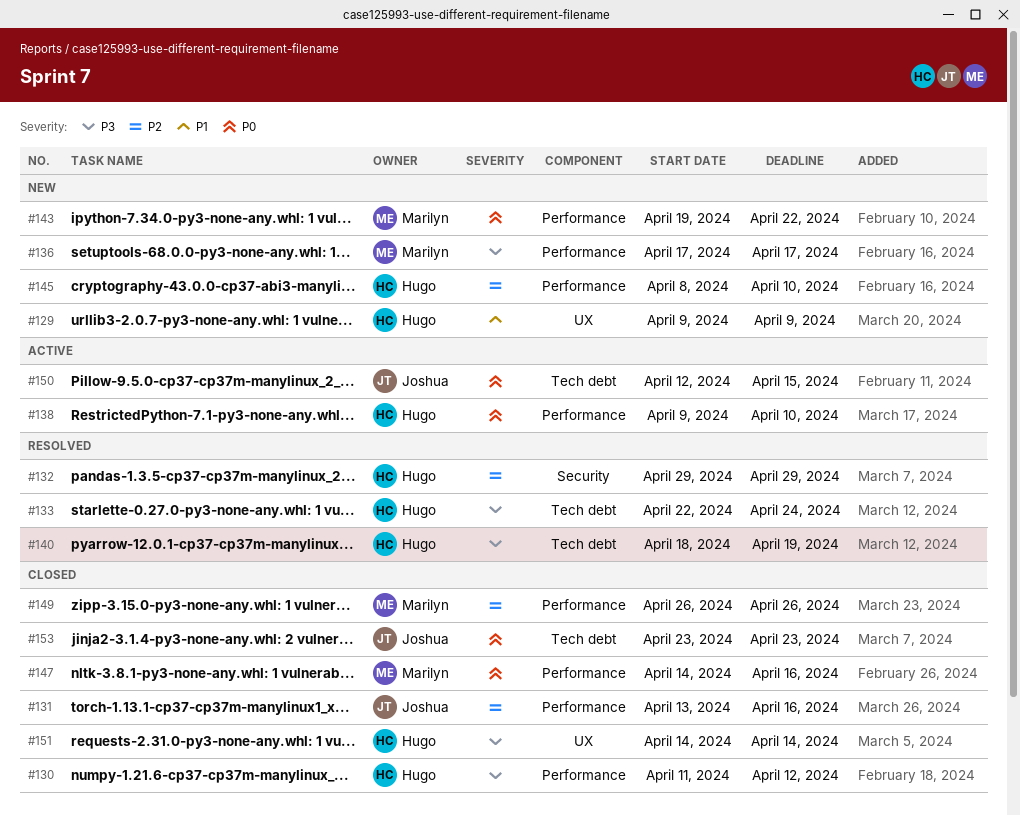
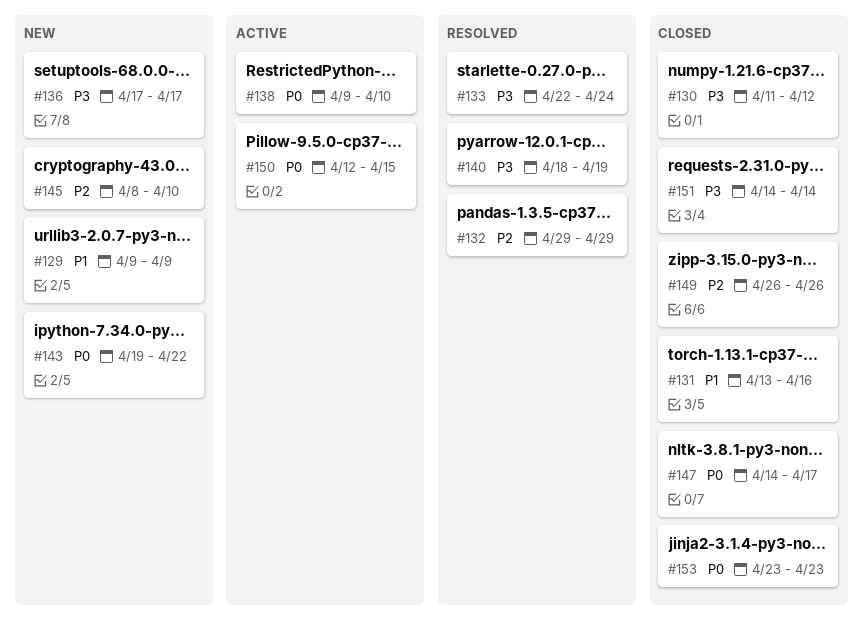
#131, priority: P2 -> P1
#147, due: Apr 16 -> Apr 17

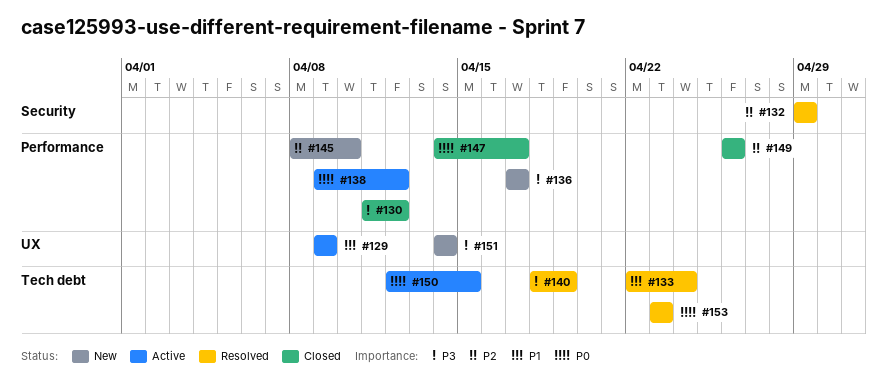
#129, status: New -> Active
#131: present -> none
#133, priority: P3 -> P1
#138, due: Apr 10 -> Apr 12
#143: present -> none
#151, status: Closed -> New
#153, status: Closed -> Resolved

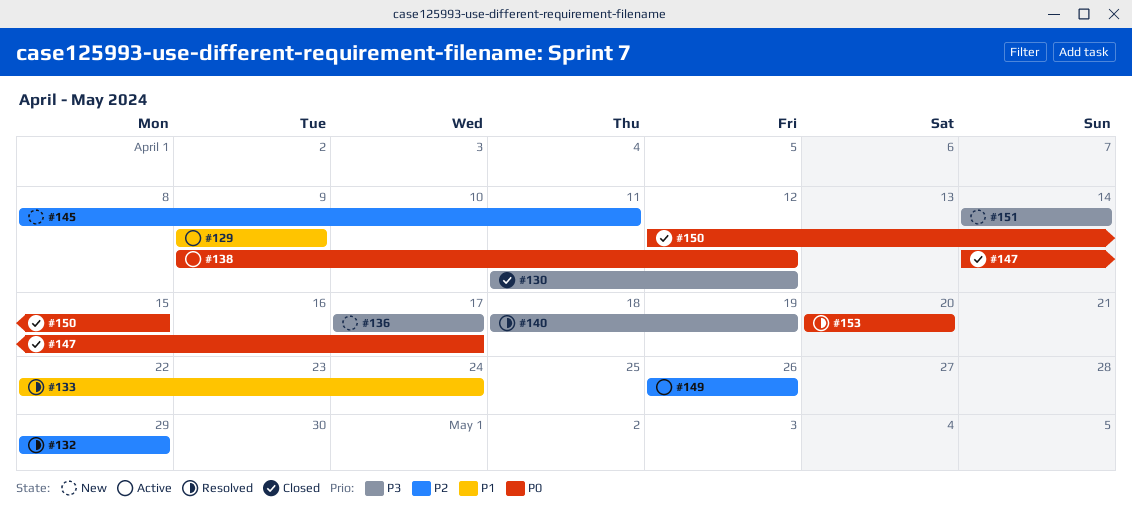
#145, due: Apr 10 -> Apr 11
#149, status: Closed -> Active
#150, status: Active -> Closed
#153, start: Apr 23 -> Apr 20
#153, due: Apr 23 -> Apr 20

